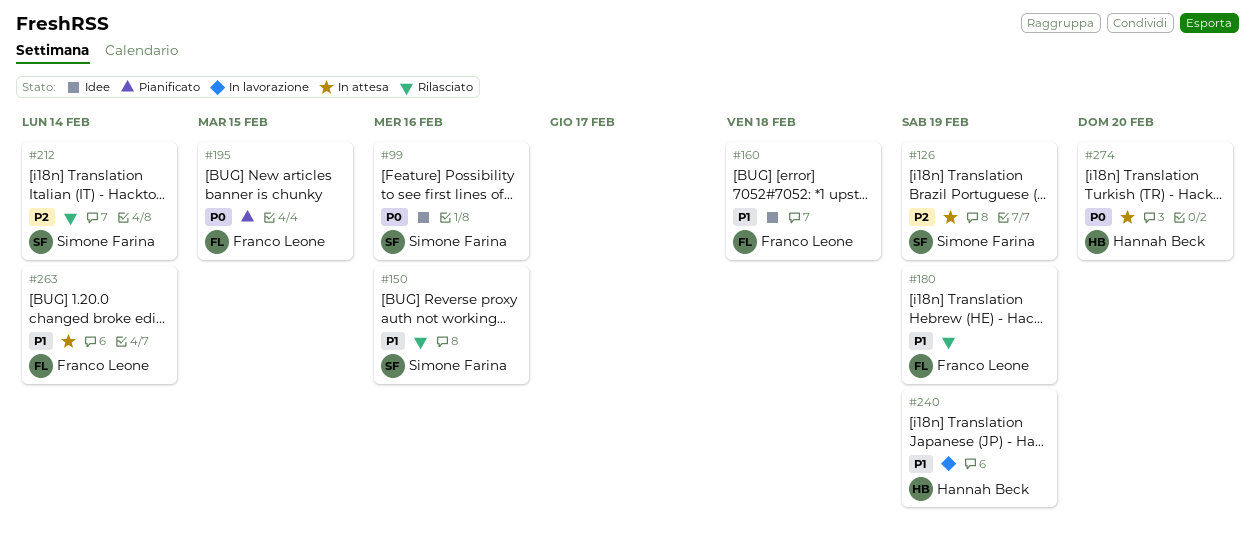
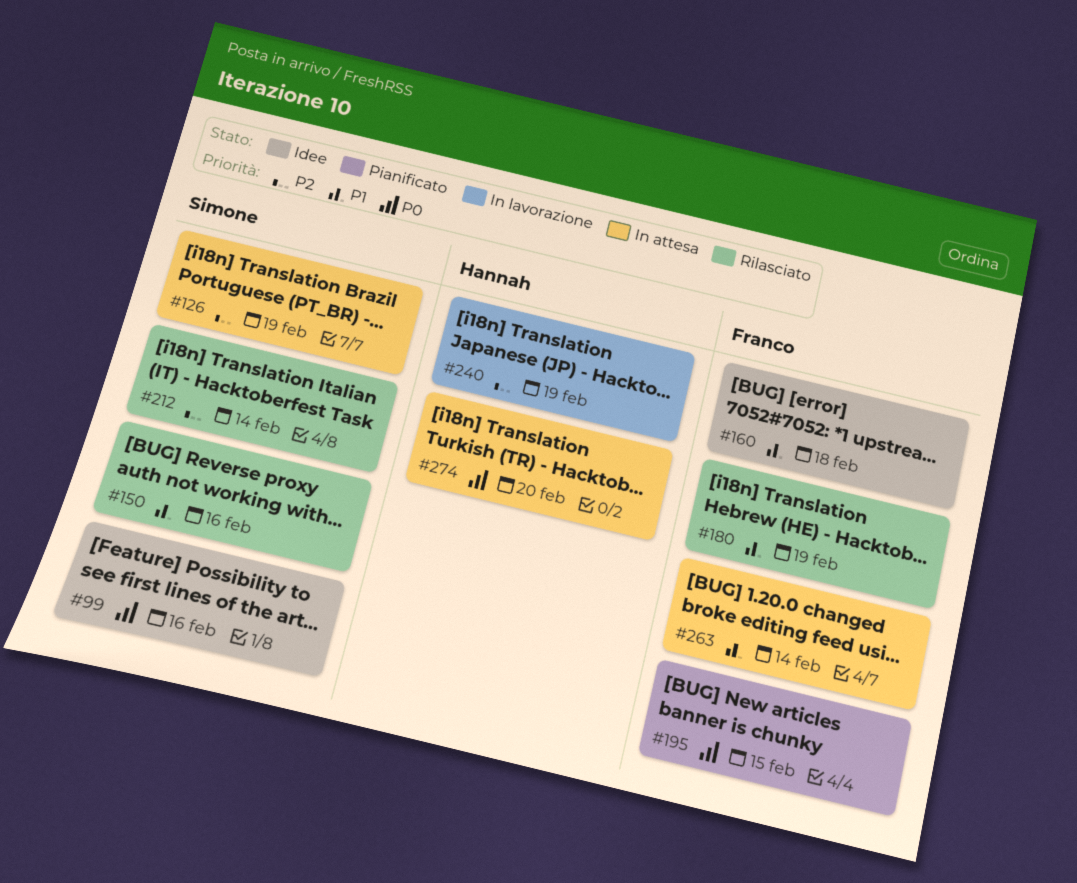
#240, priority: P1 -> P2

